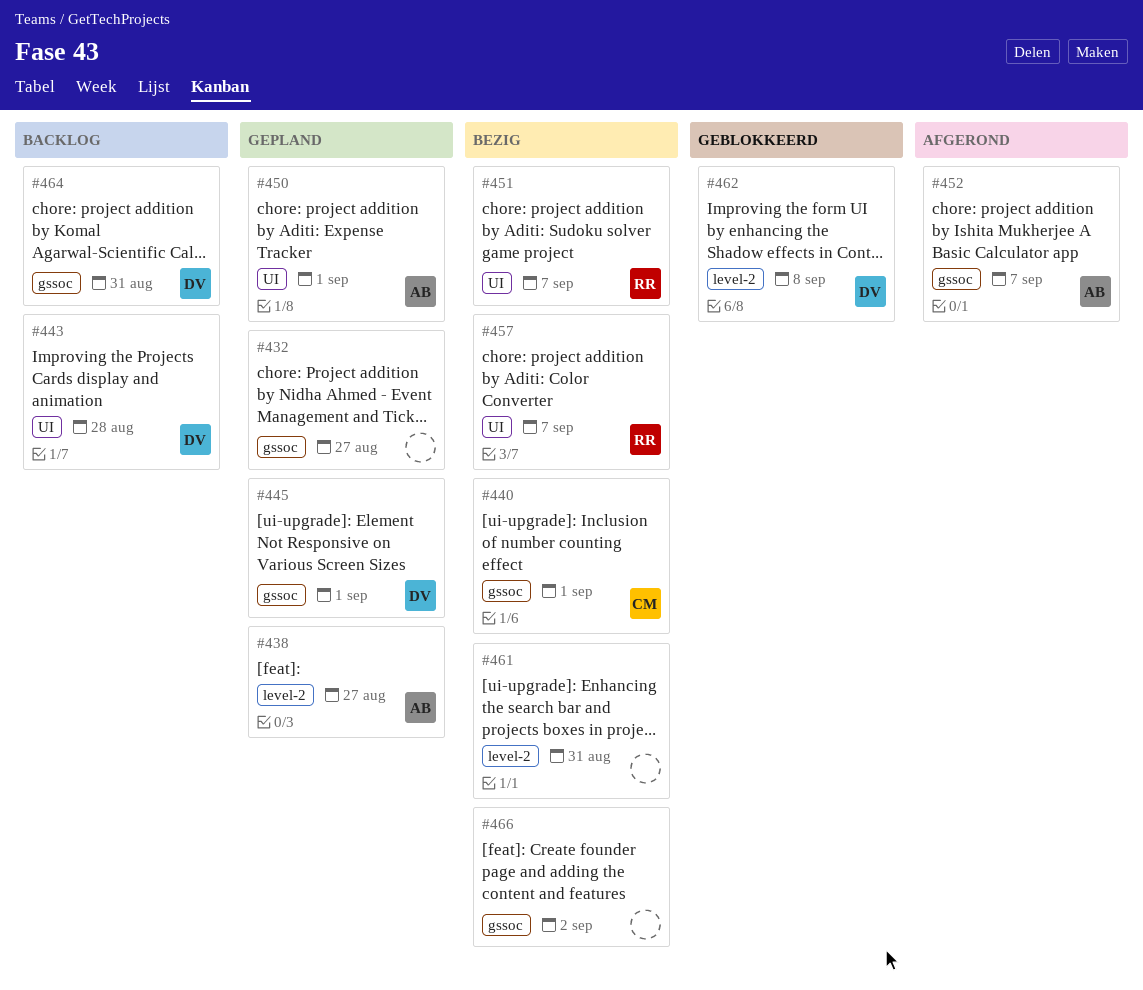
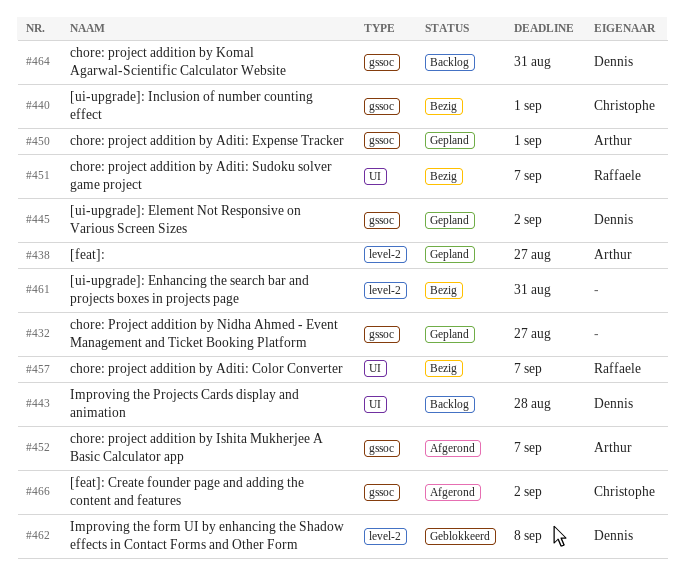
#445, due: Sep 1 -> Sep 2
#450, label: UI -> gssoc
#466, status: Bezig -> Afgerond
#466, owner: none -> Christophe

